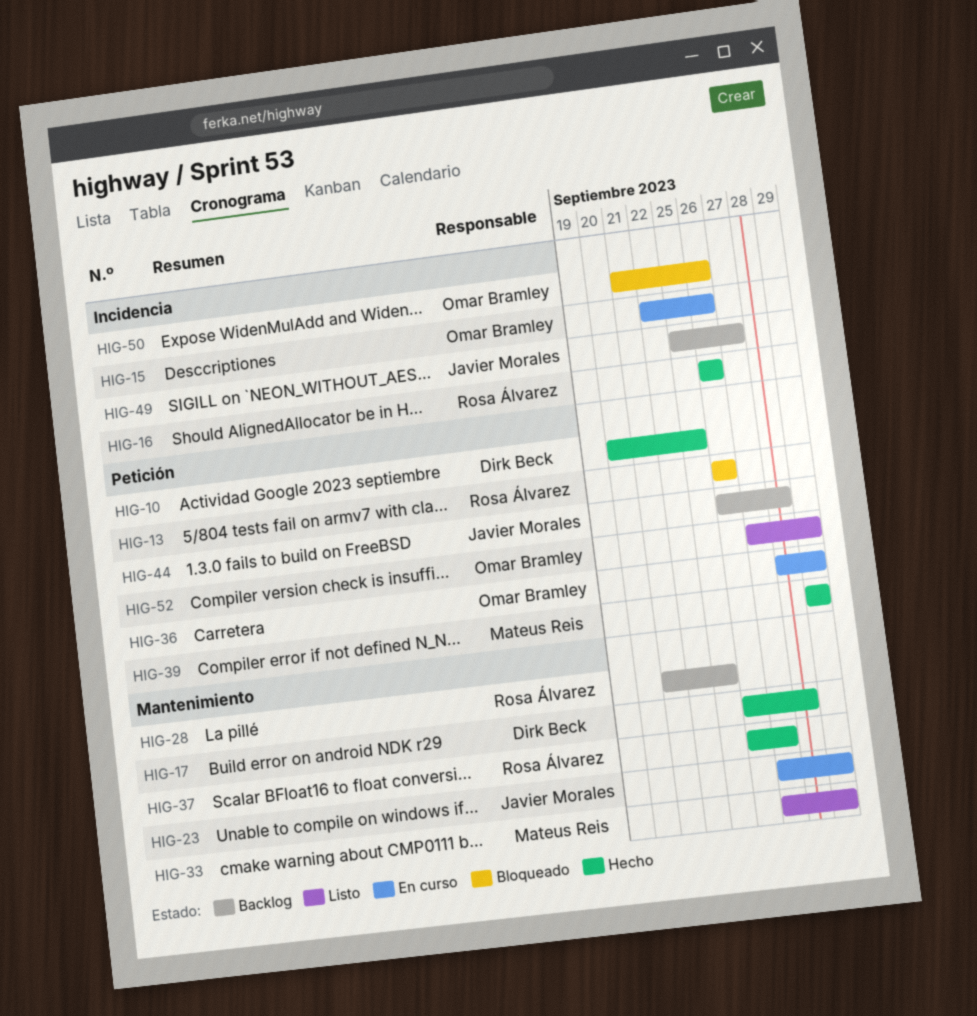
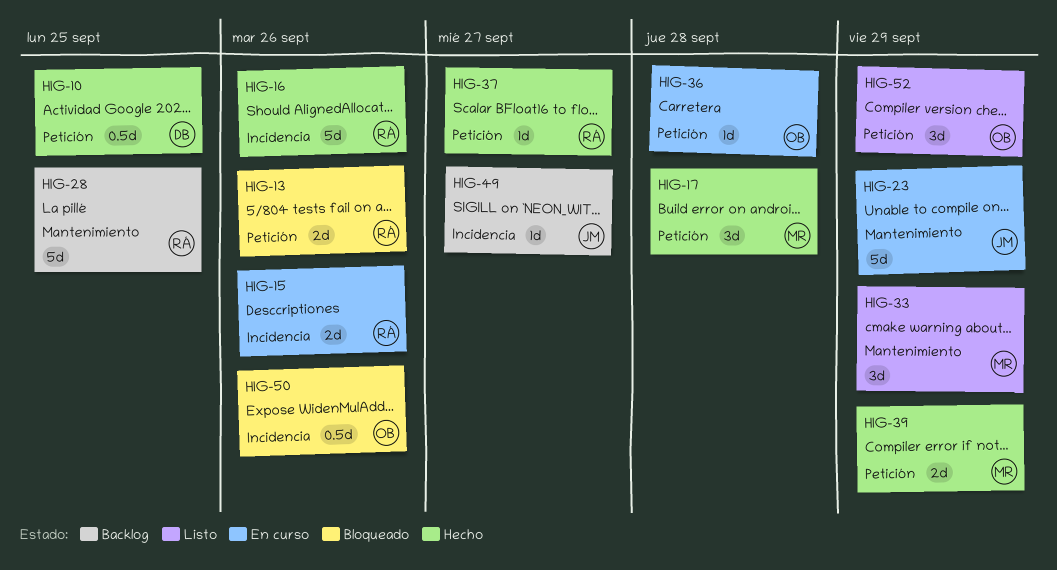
HIG-15, owner: Omar Bramley -> Rosa Álvarez
HIG-17, owner: Dirk Beck -> Mateus Reis
HIG-17, label: Mantenimiento -> Petición
HIG-36, due: Sep 29 -> Sep 28
HIG-37, label: Mantenimiento -> Petición
HIG-44: present -> none

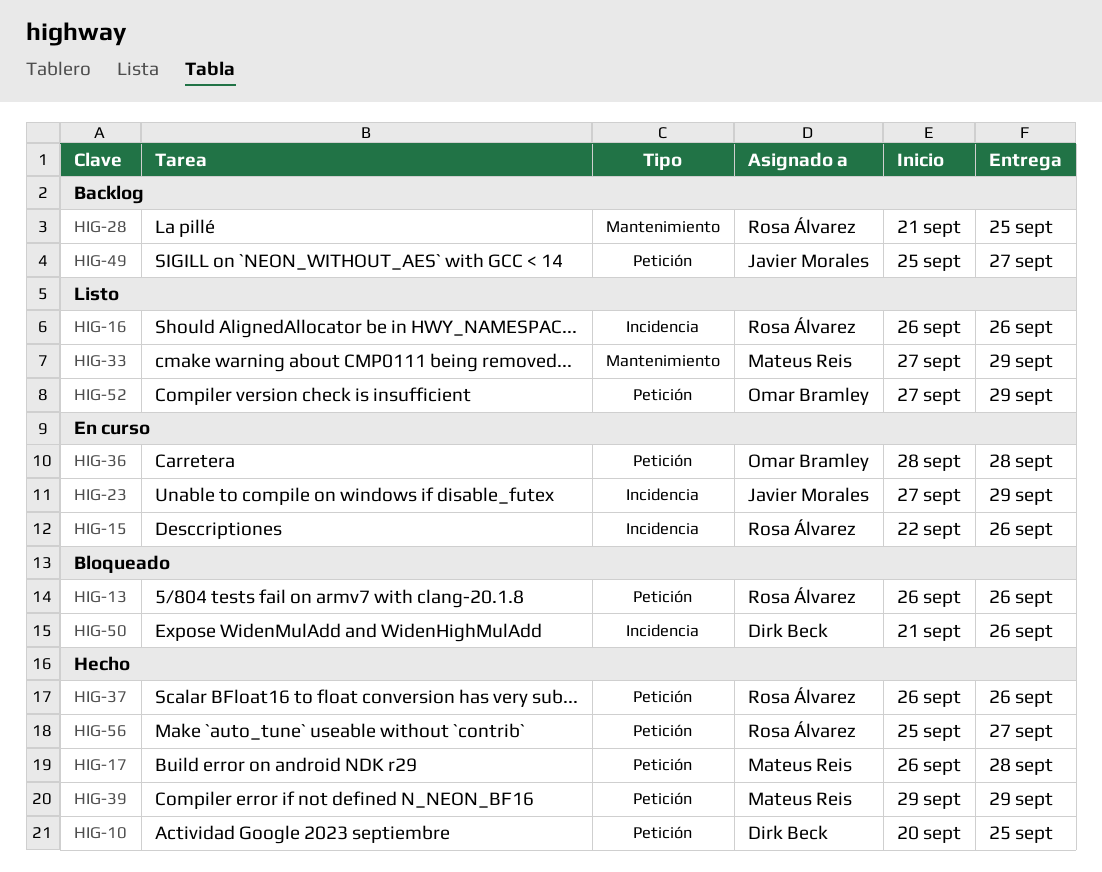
HIG-16, status: Hecho -> Listo
HIG-23, label: Mantenimiento -> Incidencia
HIG-37, due: Sep 27 -> Sep 26
HIG-49, label: Incidencia -> Petición
HIG-50, owner: Omar Bramley -> Dirk Beck
HIG-56: none -> present

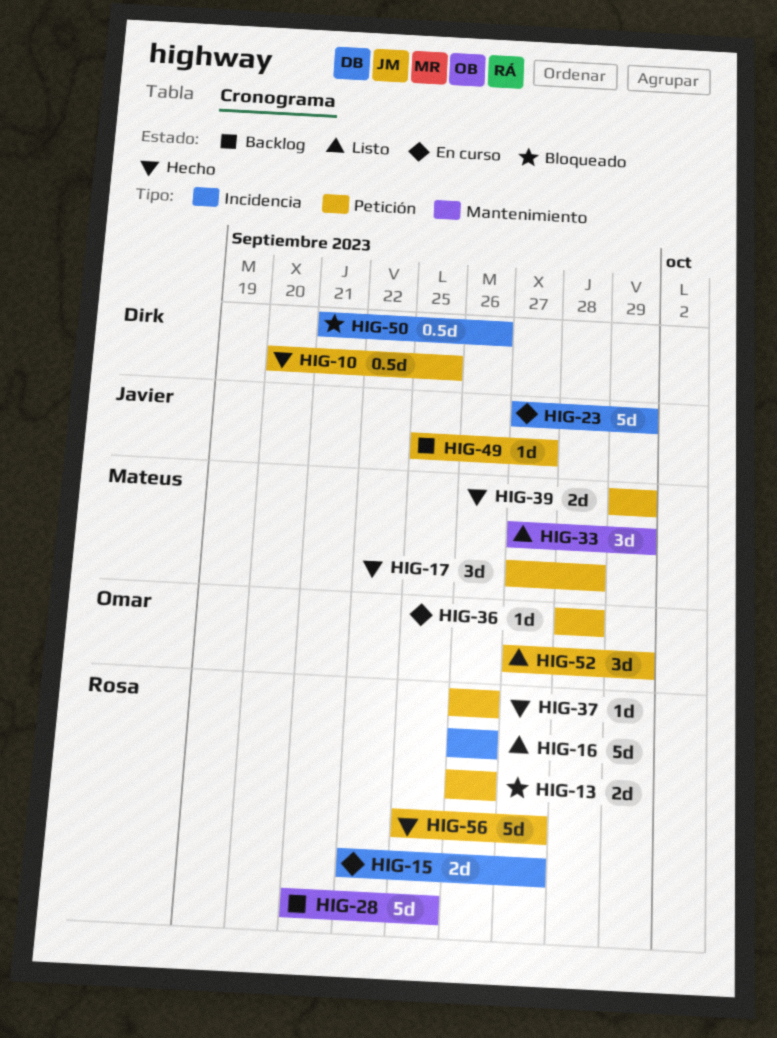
HIG-15, due: Sep 26 -> Sep 27
HIG-17, start: Sep 26 -> Sep 27

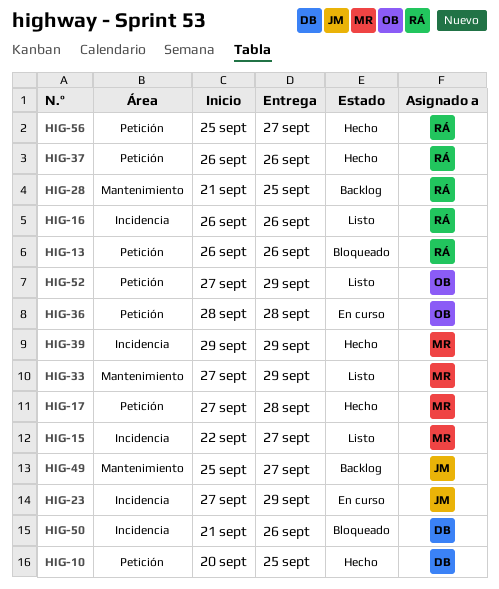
HIG-15, status: En curso -> Listo
HIG-15, owner: Rosa -> Mateus
HIG-39, label: Petición -> Incidencia
HIG-49, label: Petición -> Mantenimiento

